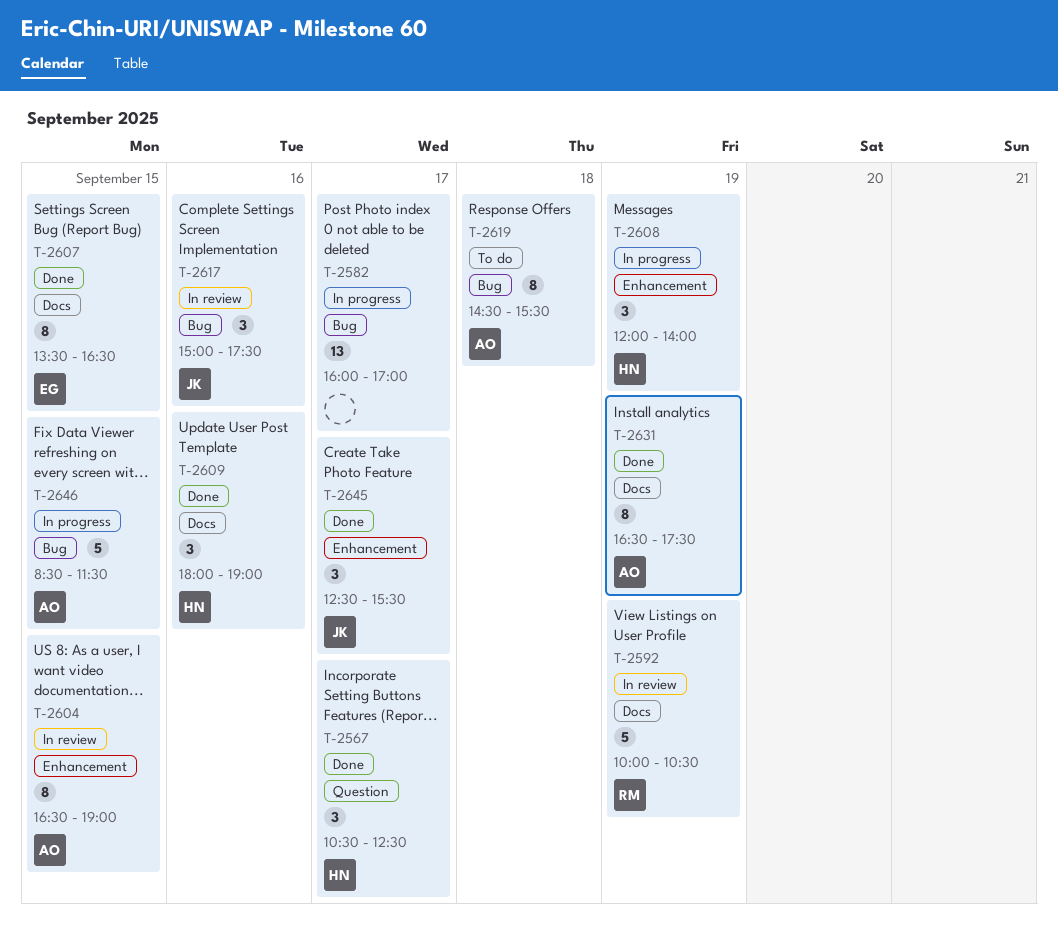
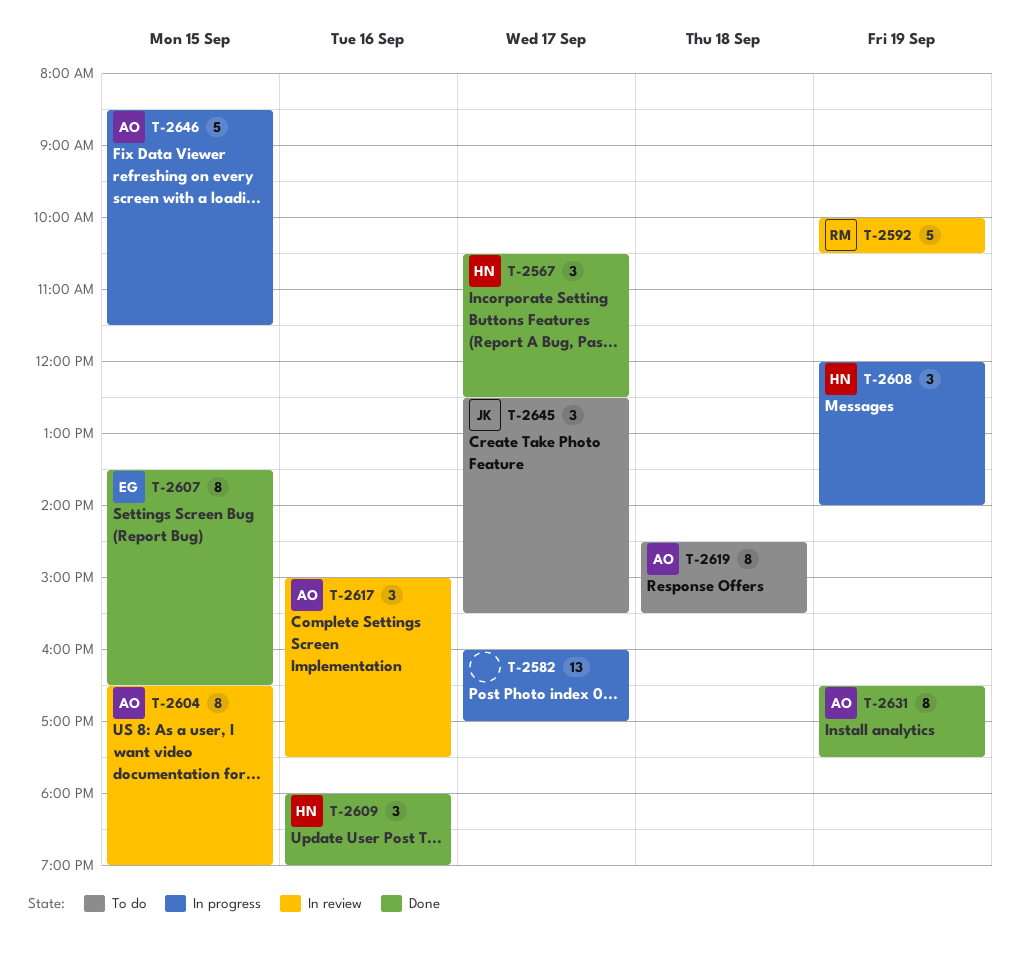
T-2617, owner: JK -> AO
T-2645, status: Done -> To do

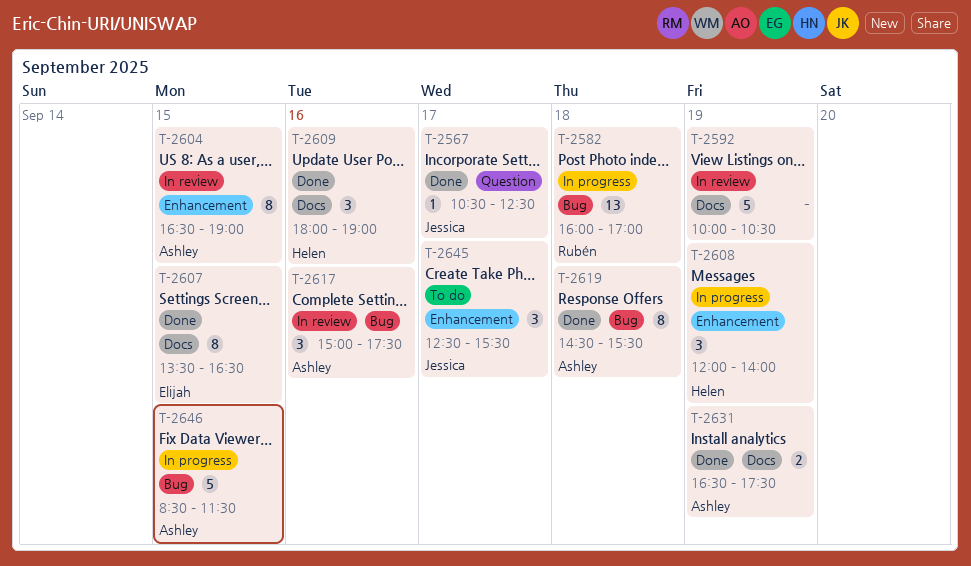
T-2567, owner: Helen -> Jessica
T-2567, estimate: 3 -> 1
T-2582, owner: none -> Rubén
T-2582, day: Sep 17 -> Sep 18
T-2592, owner: Rubén -> none
T-2619, status: To do -> Done
T-2631, estimate: 8 -> 2

